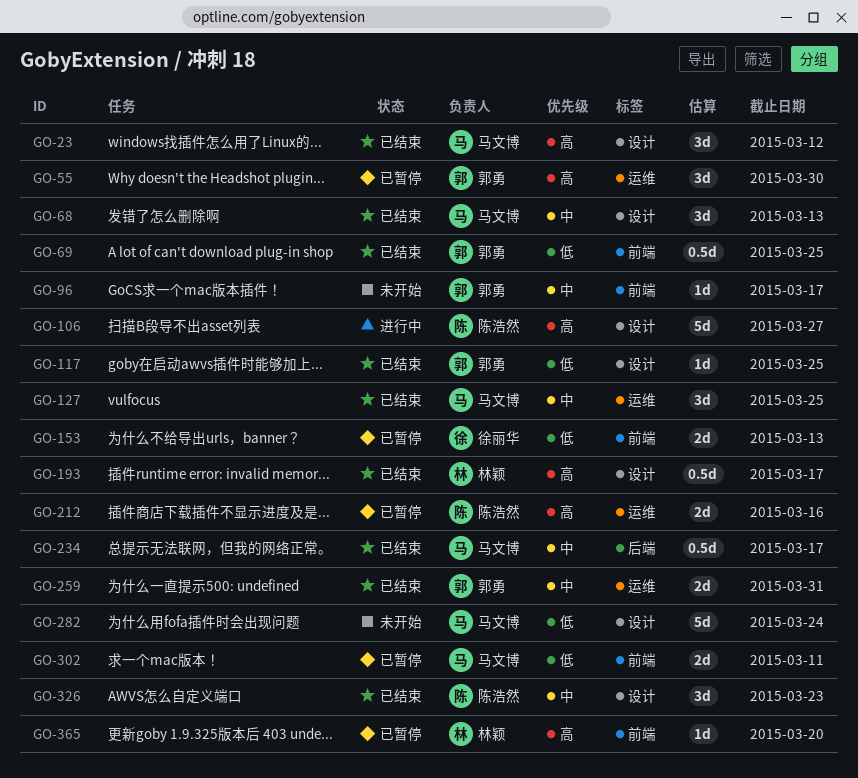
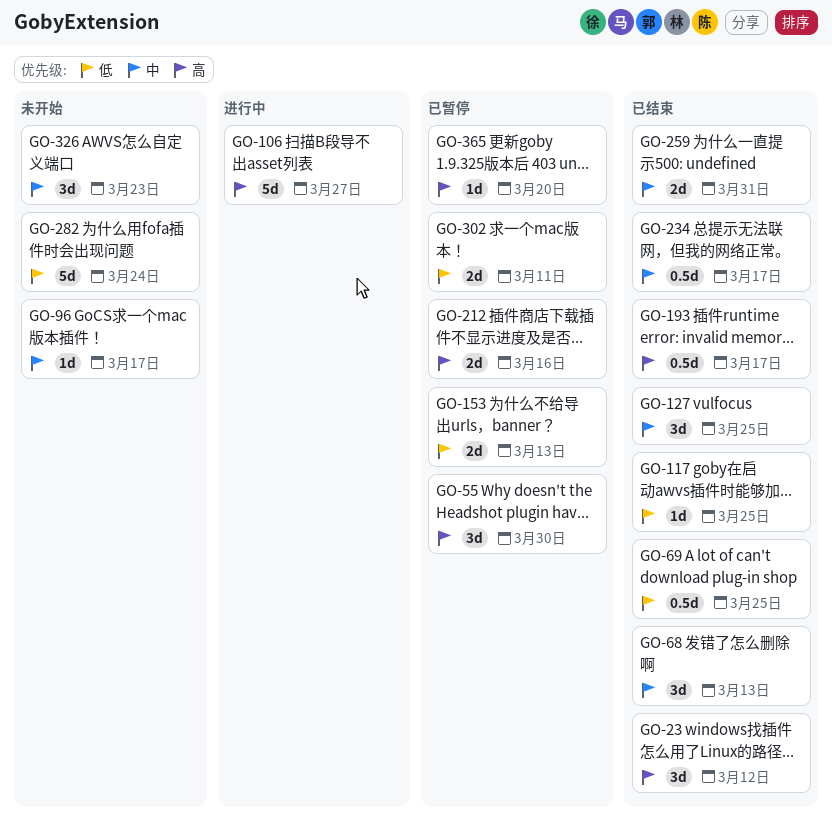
GO-326, status: 已结束 -> 未开始

